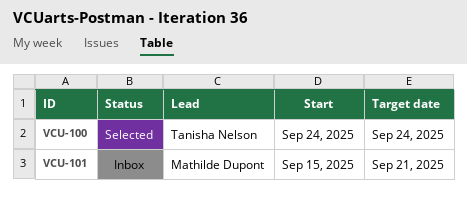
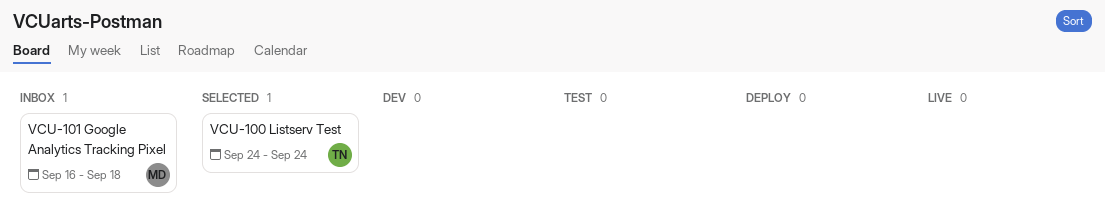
VCU-101, start: Sep 15 -> Sep 16
VCU-101, due: Sep 21 -> Sep 18

